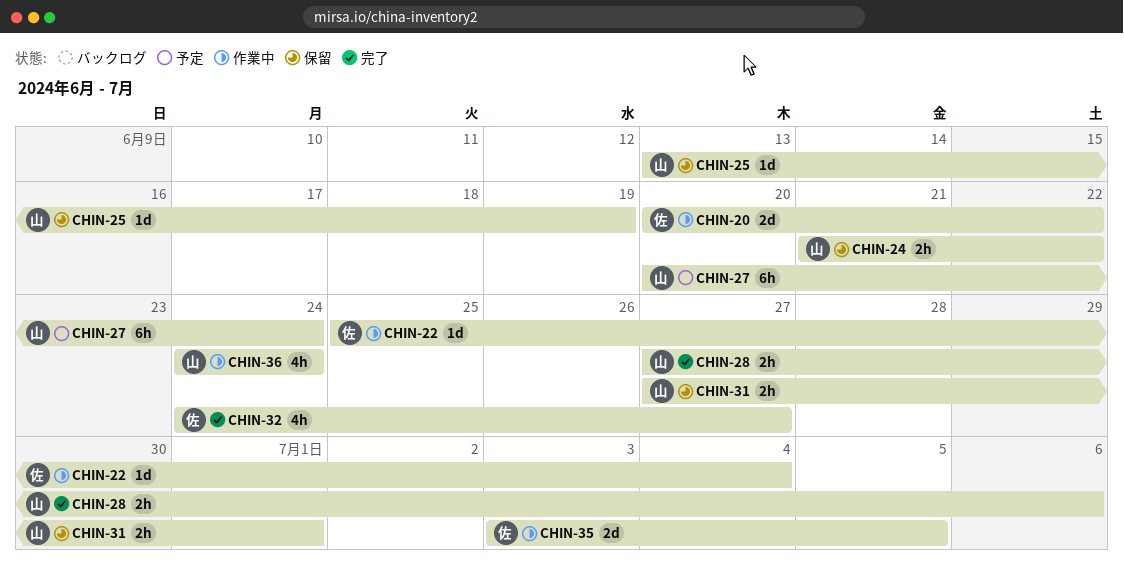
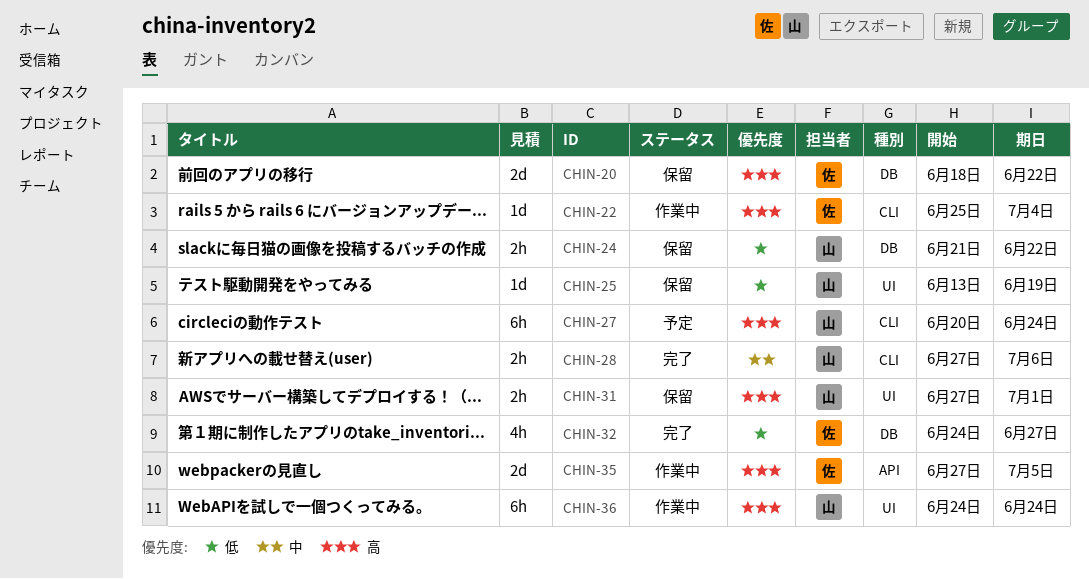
CHIN-20, status: 作業中 -> 保留
CHIN-20, start: Jun 20 -> Jun 18
CHIN-35, start: Jul 3 -> Jun 27
CHIN-36, estimate: 4h -> 6h

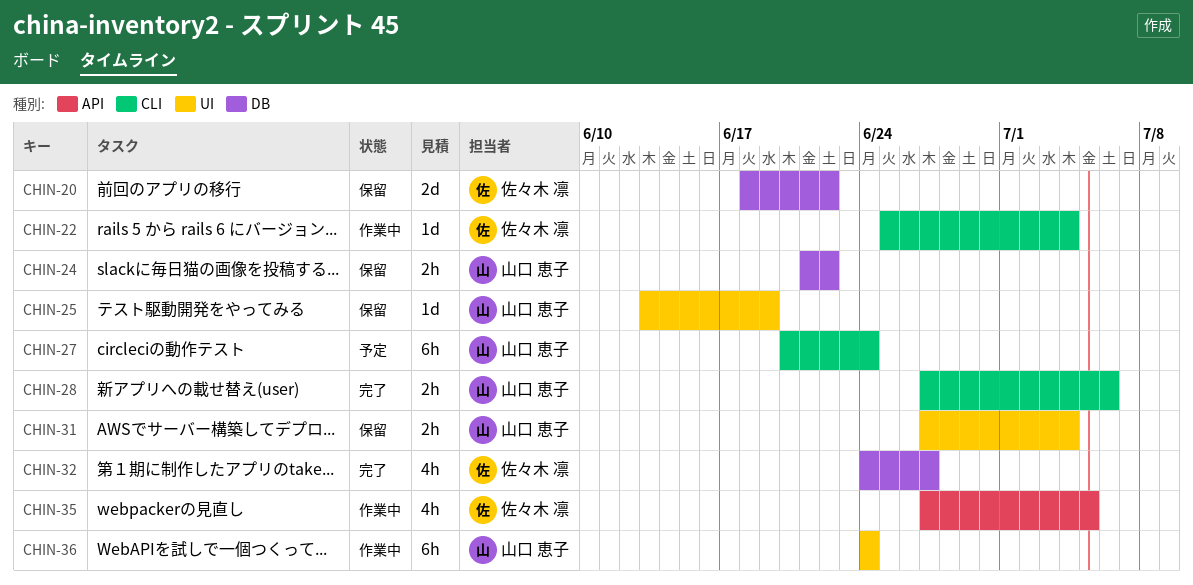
CHIN-31, due: Jul 1 -> Jul 4
CHIN-35, estimate: 2d -> 4h

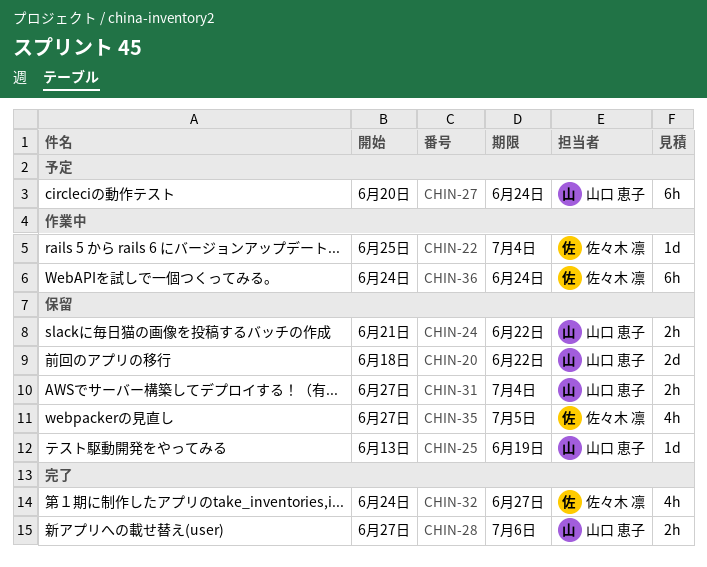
CHIN-20, owner: 佐々木 凛 -> 山口 恵子
CHIN-35, status: 作業中 -> 保留
CHIN-36, owner: 山口 恵子 -> 佐々木 凛

